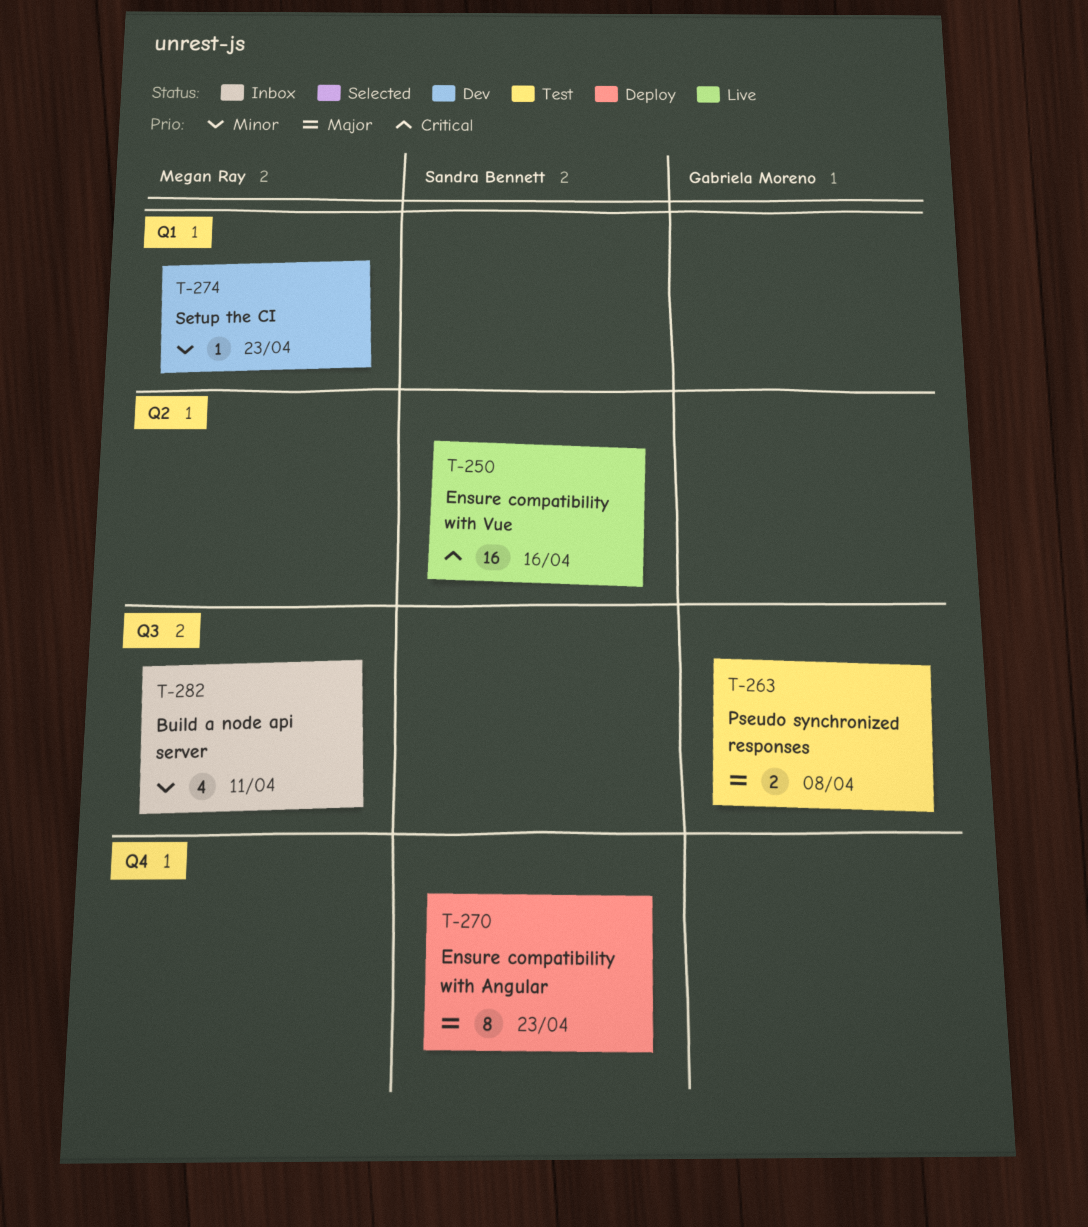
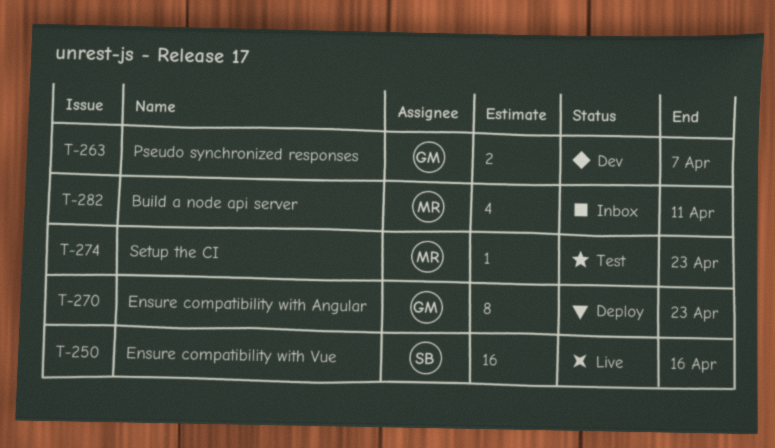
T-263, status: Test -> Dev
T-263, due: Apr 8 -> Apr 7
T-270, owner: Sandra Bennett -> Gabriela Moreno
T-274, status: Dev -> Test

